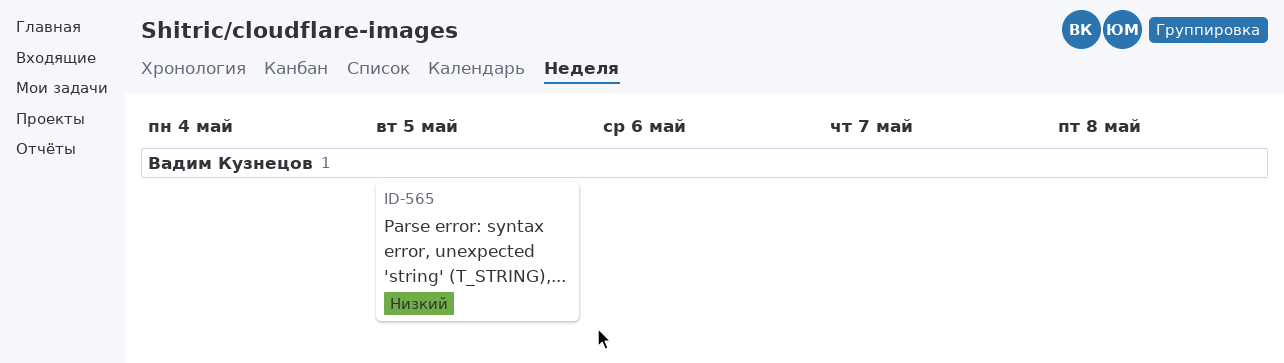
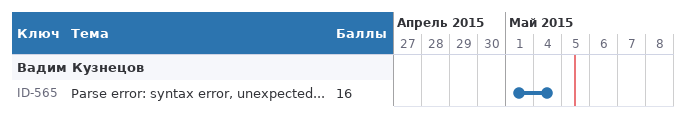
ID-565, due: May 5 -> May 4

